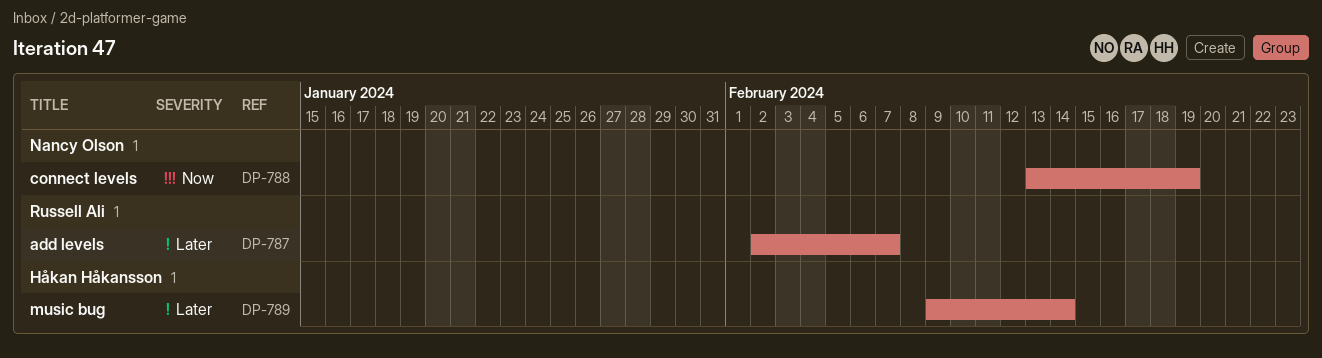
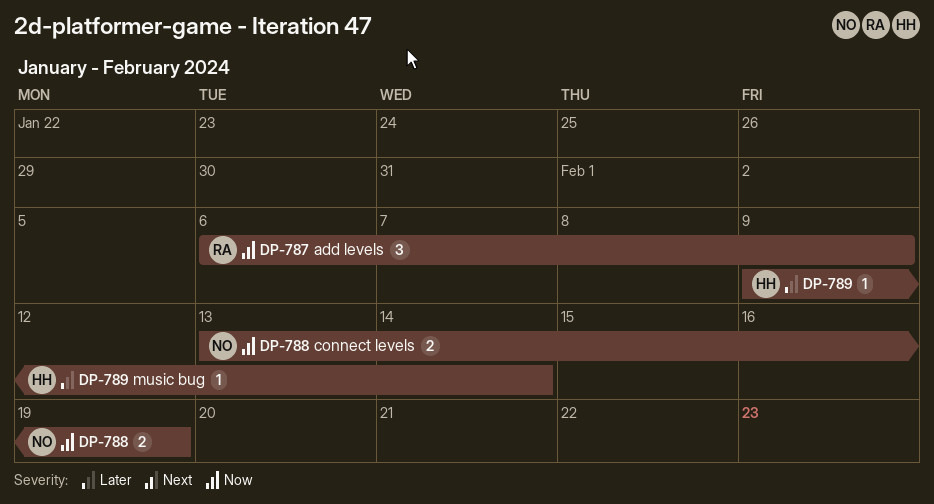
DP-787, priority: Later -> Now
DP-787, start: Feb 2 -> Feb 6
DP-787, due: Feb 7 -> Feb 9

